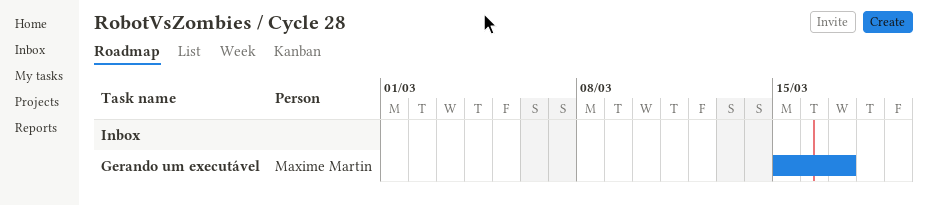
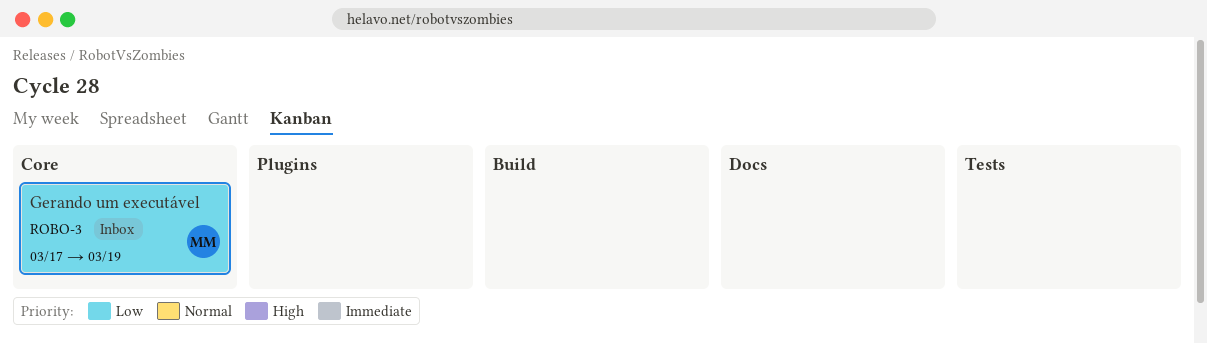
Gerando um executável, start: Mar 15 -> Mar 17
Gerando um executável, due: Mar 17 -> Mar 19

